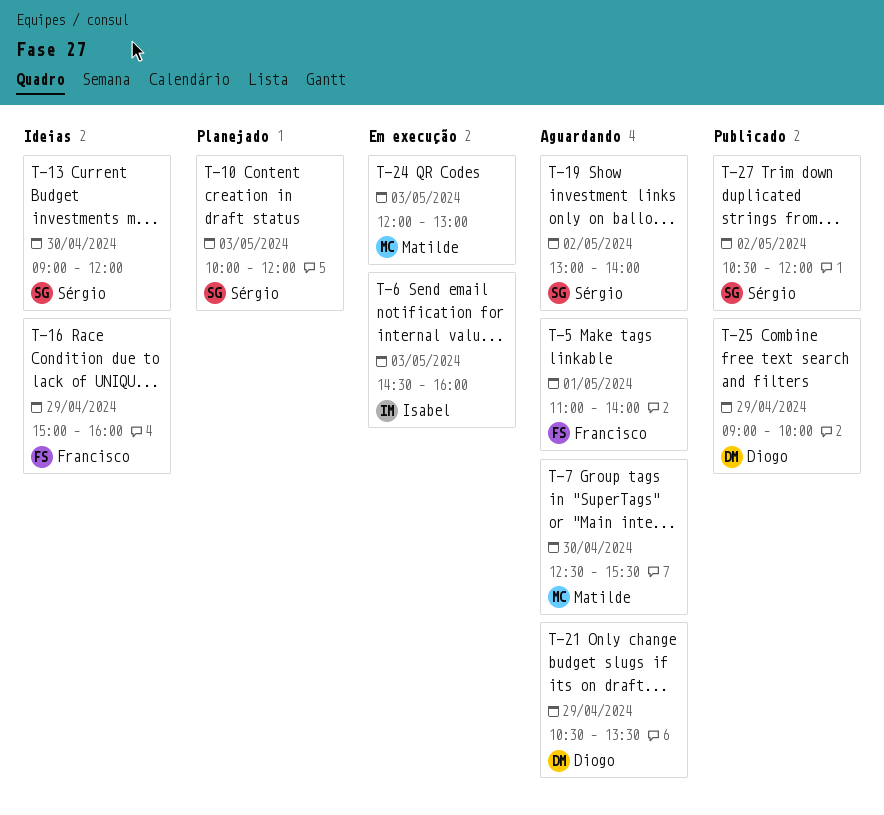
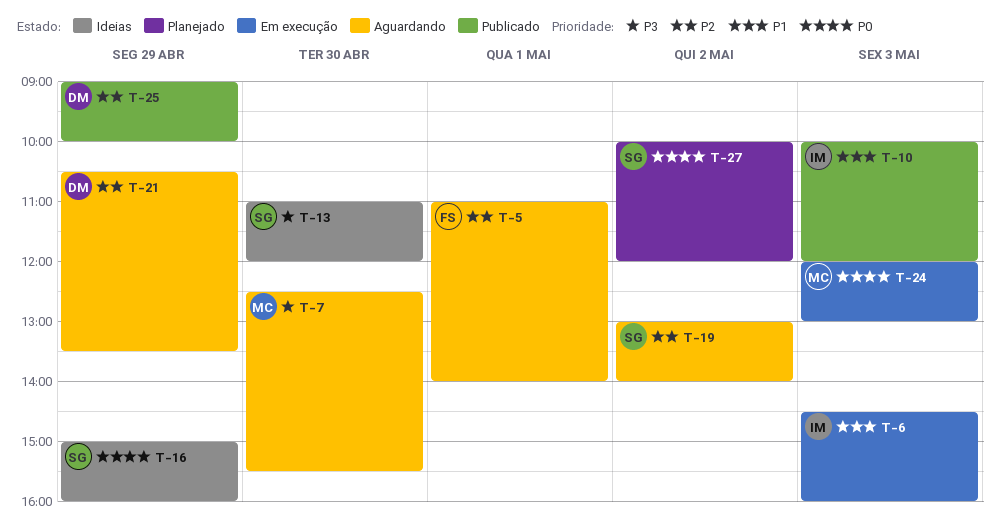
T-10, status: Planejado -> Publicado
T-10, owner: Sérgio -> Isabel
T-13, begins: 09:00 -> 11:00
T-16, owner: Francisco -> Sérgio
T-27, status: Publicado -> Planejado
T-27, begins: 10:30 -> 10:00

